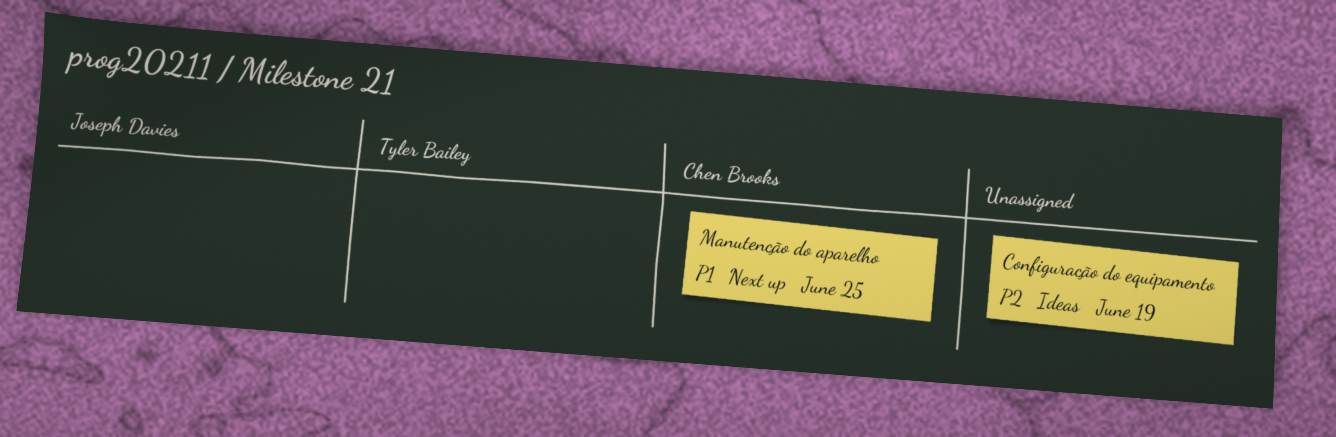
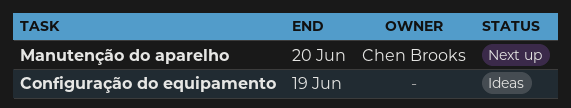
Manutenção do aparelho, due: Jun 25 -> Jun 20

